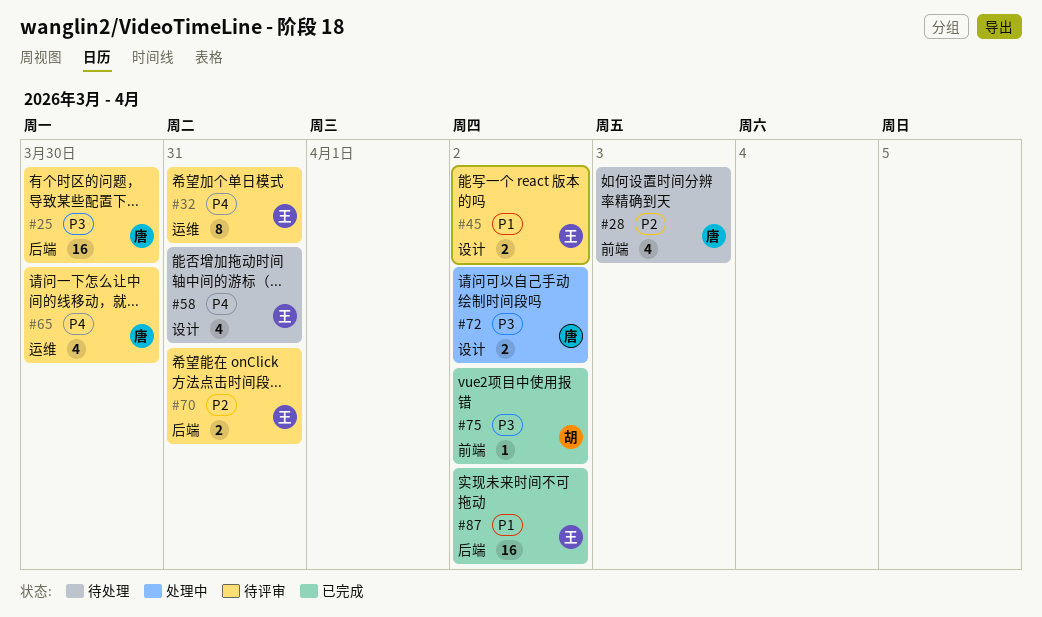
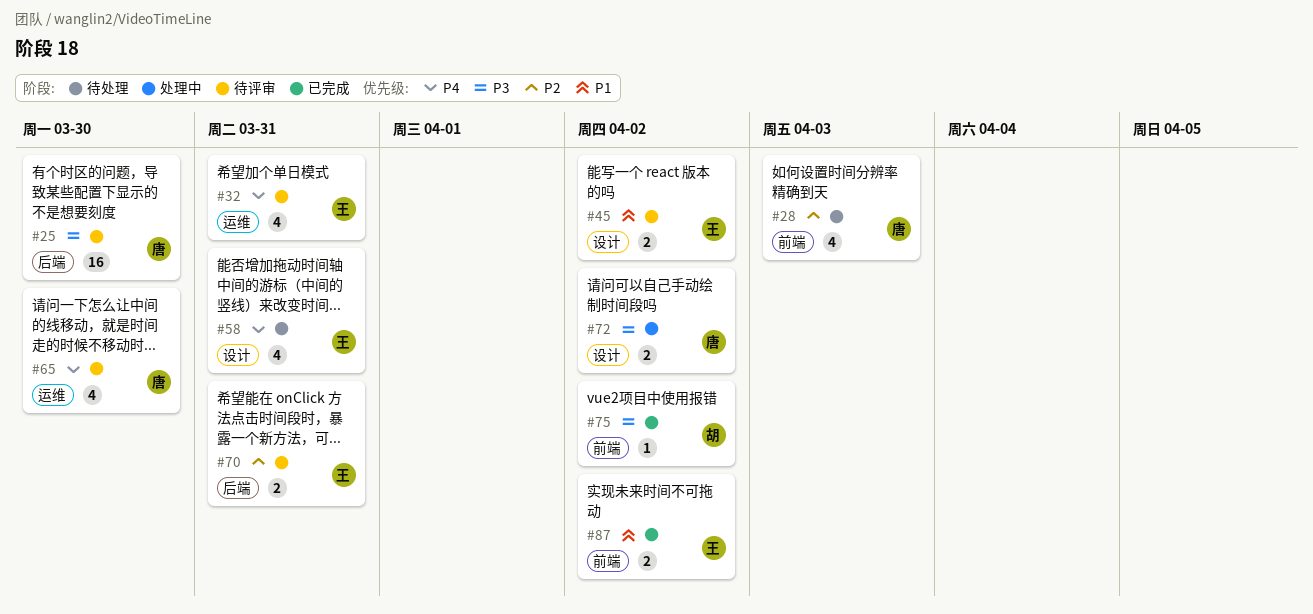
#32, estimate: 8 -> 4
#87, label: 后端 -> 前端
#87, estimate: 16 -> 2

